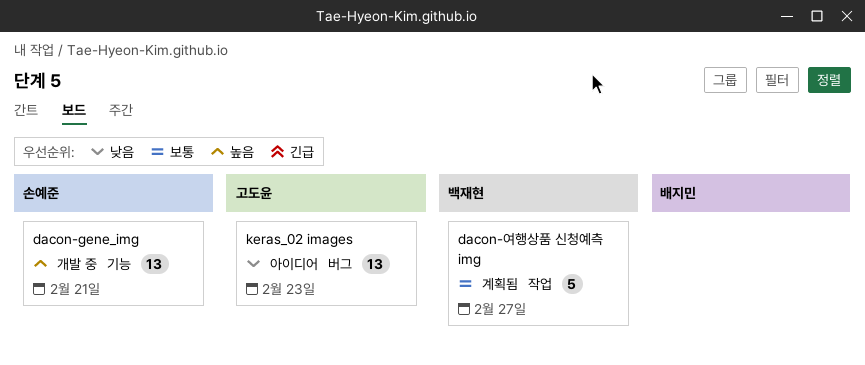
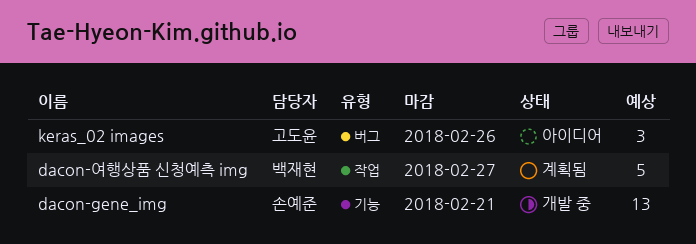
keras_02 images, estimate: 13 -> 3
keras_02 images, due: Feb 23 -> Feb 26

